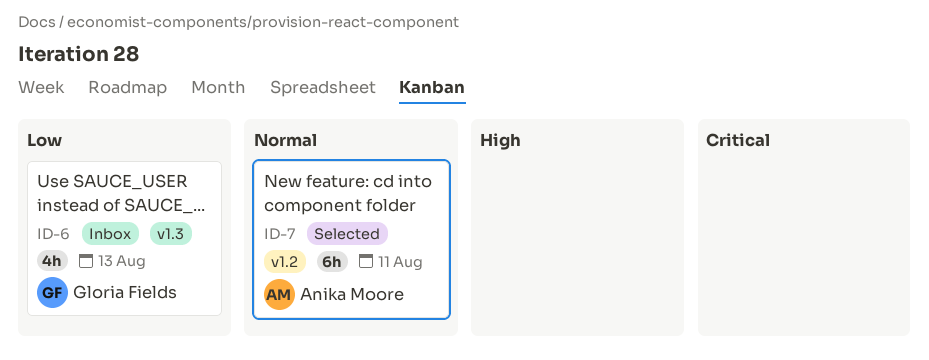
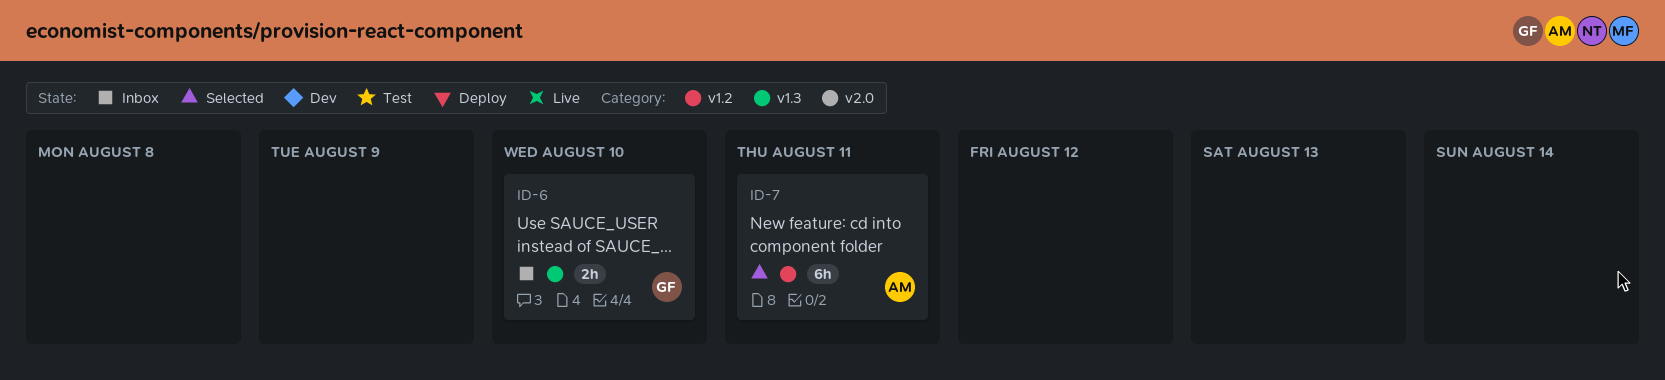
ID-6, estimate: 4h -> 2h
ID-6, due: Aug 13 -> Aug 10

